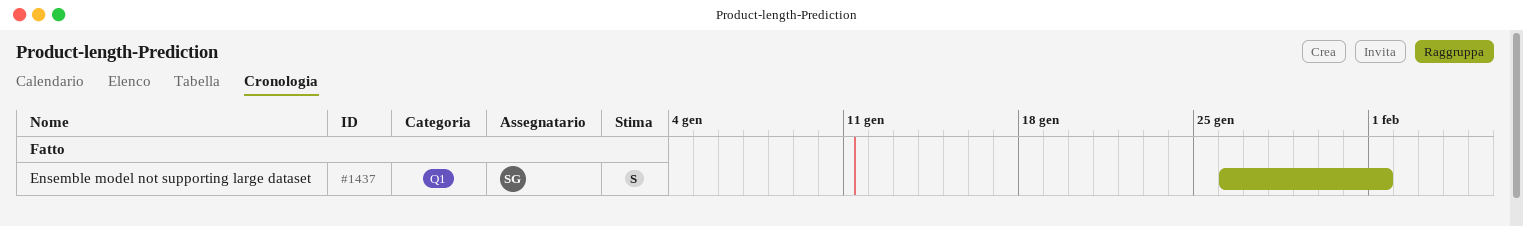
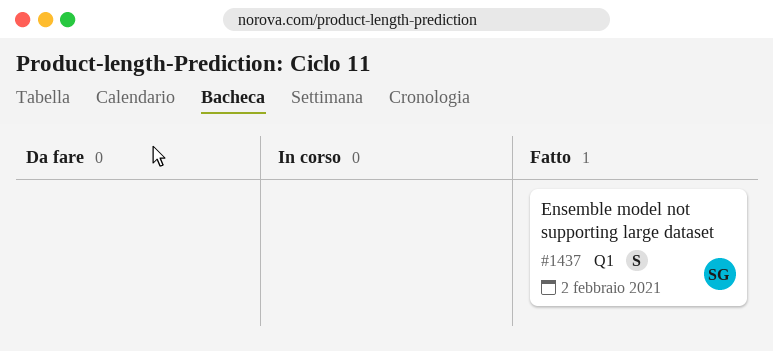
#1437, due: Feb 1 -> Feb 2

